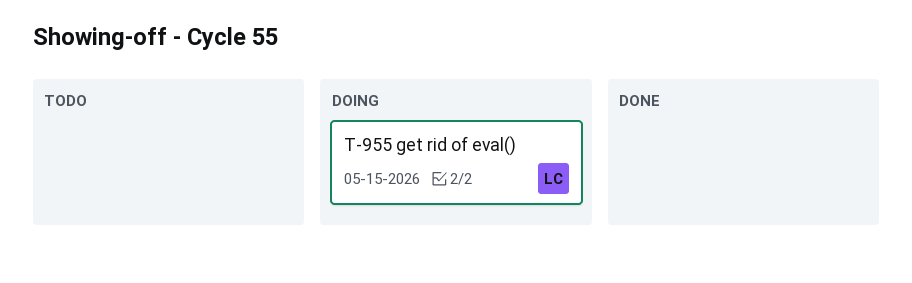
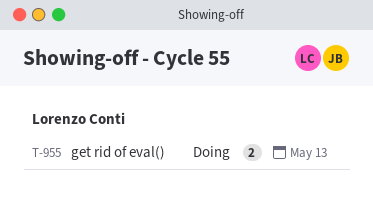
T-955, due: May 15 -> May 13

